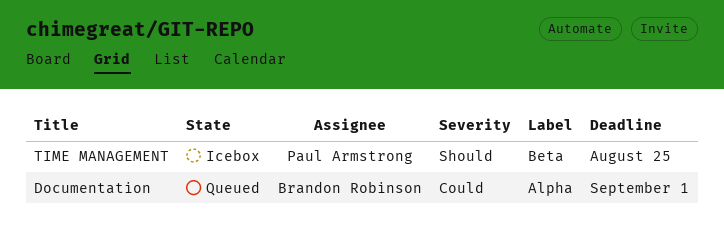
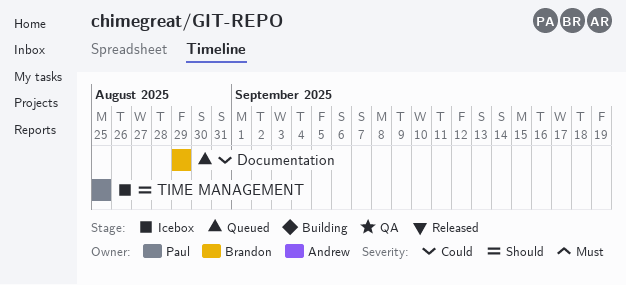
Documentation, due: Sep 1 -> Aug 29

